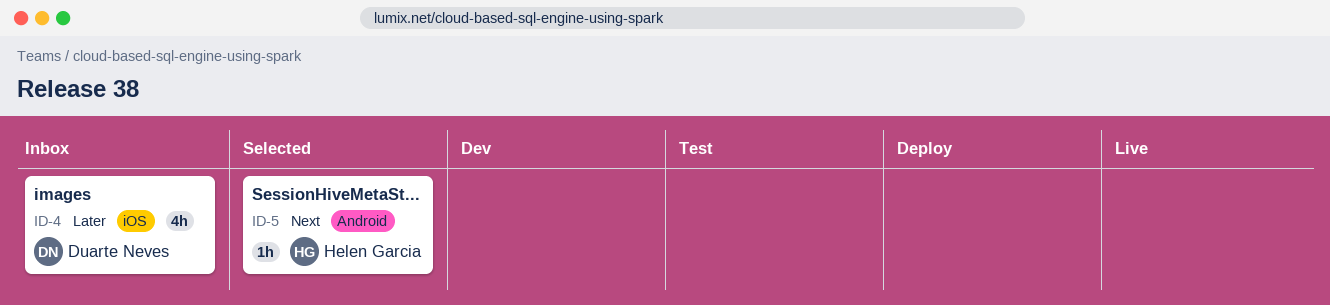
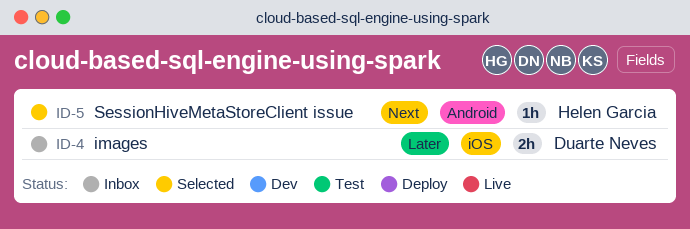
ID-4, estimate: 4h -> 2h

